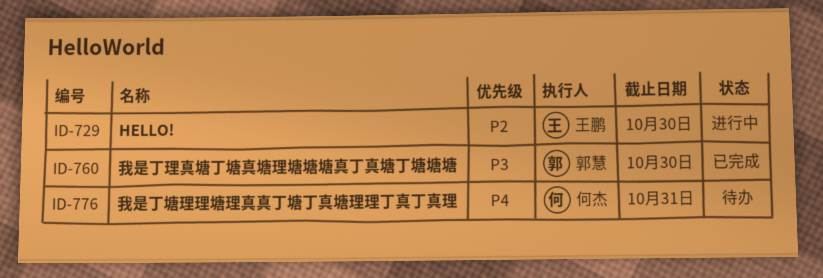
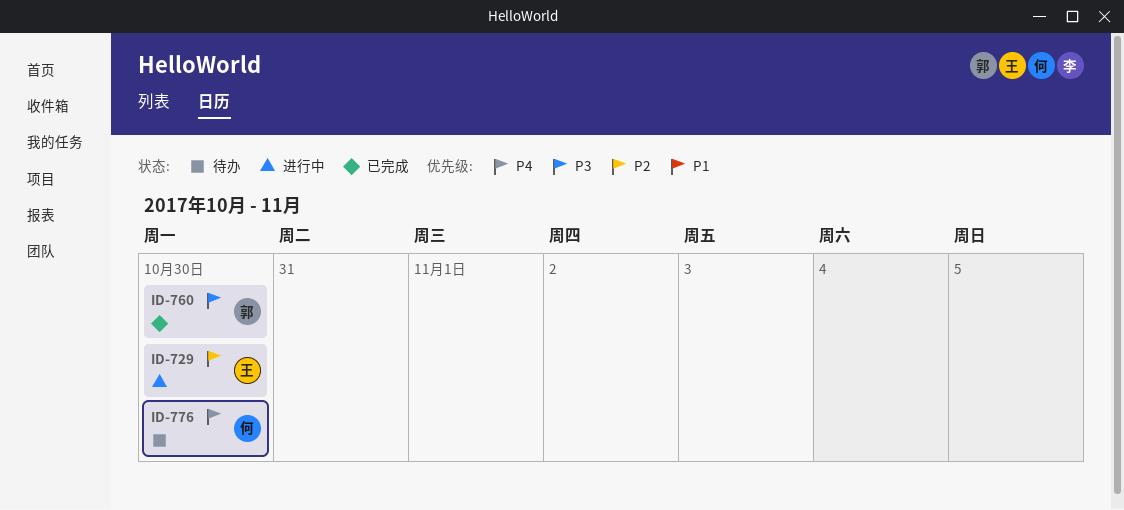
ID-776, due: Oct 31 -> Oct 30

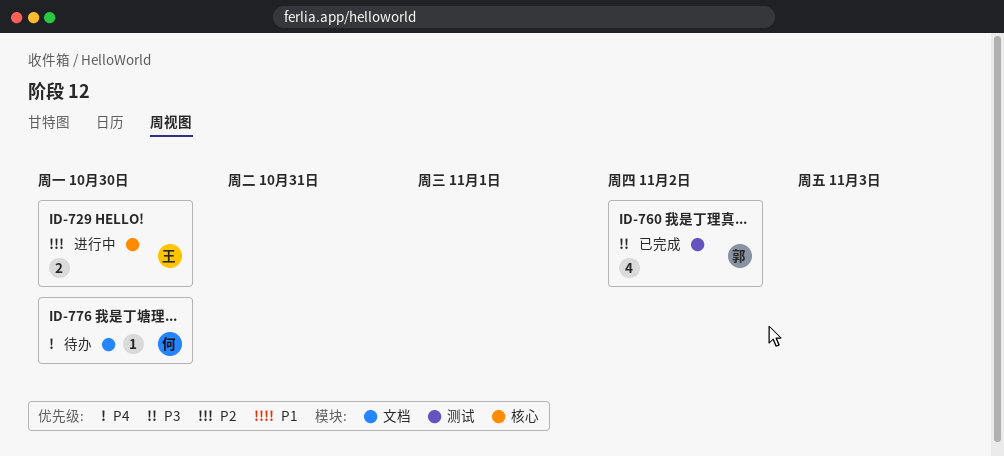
ID-760, due: Oct 30 -> Nov 2

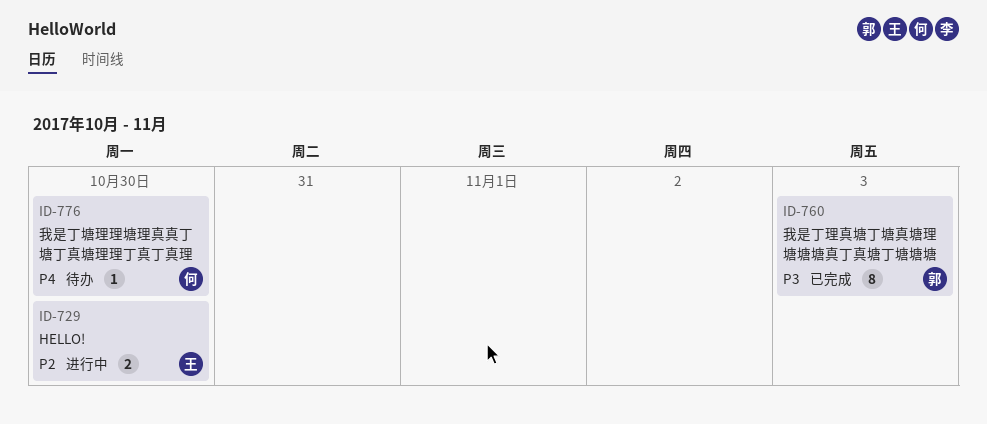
ID-760, estimate: 4 -> 8
ID-760, due: Nov 2 -> Nov 3

